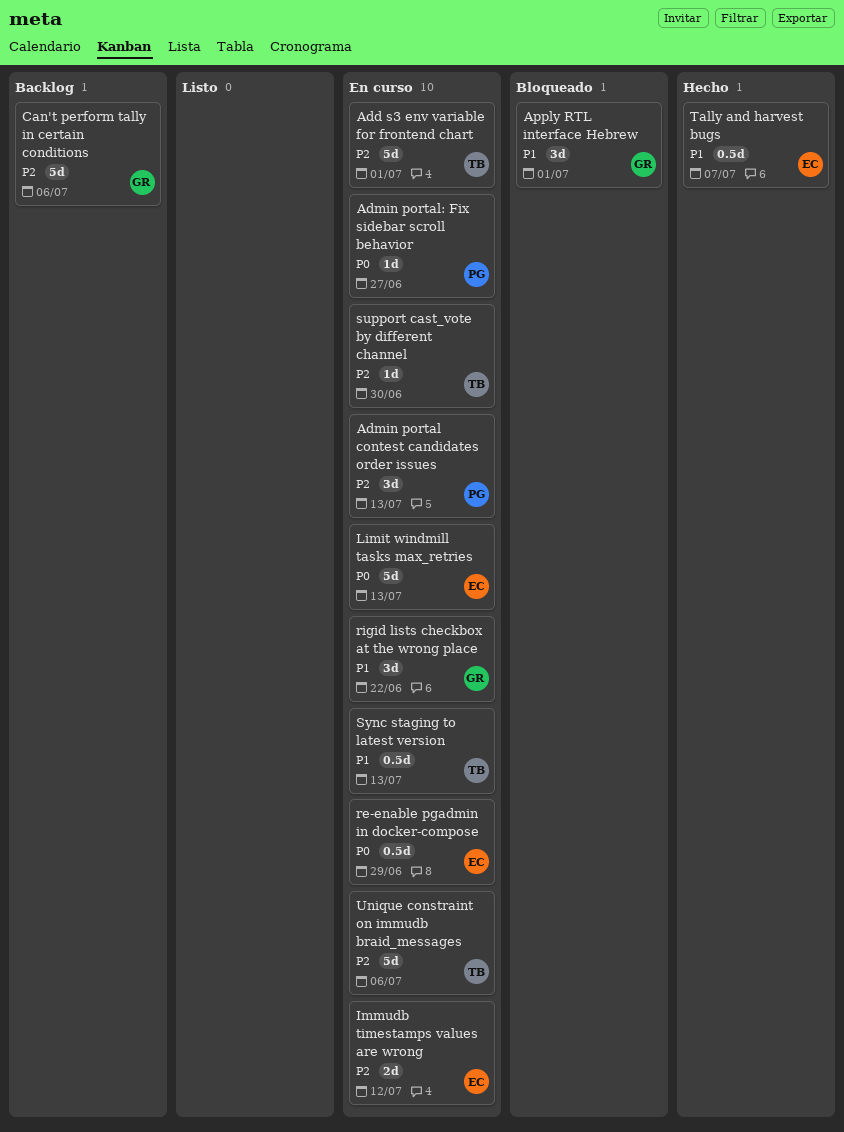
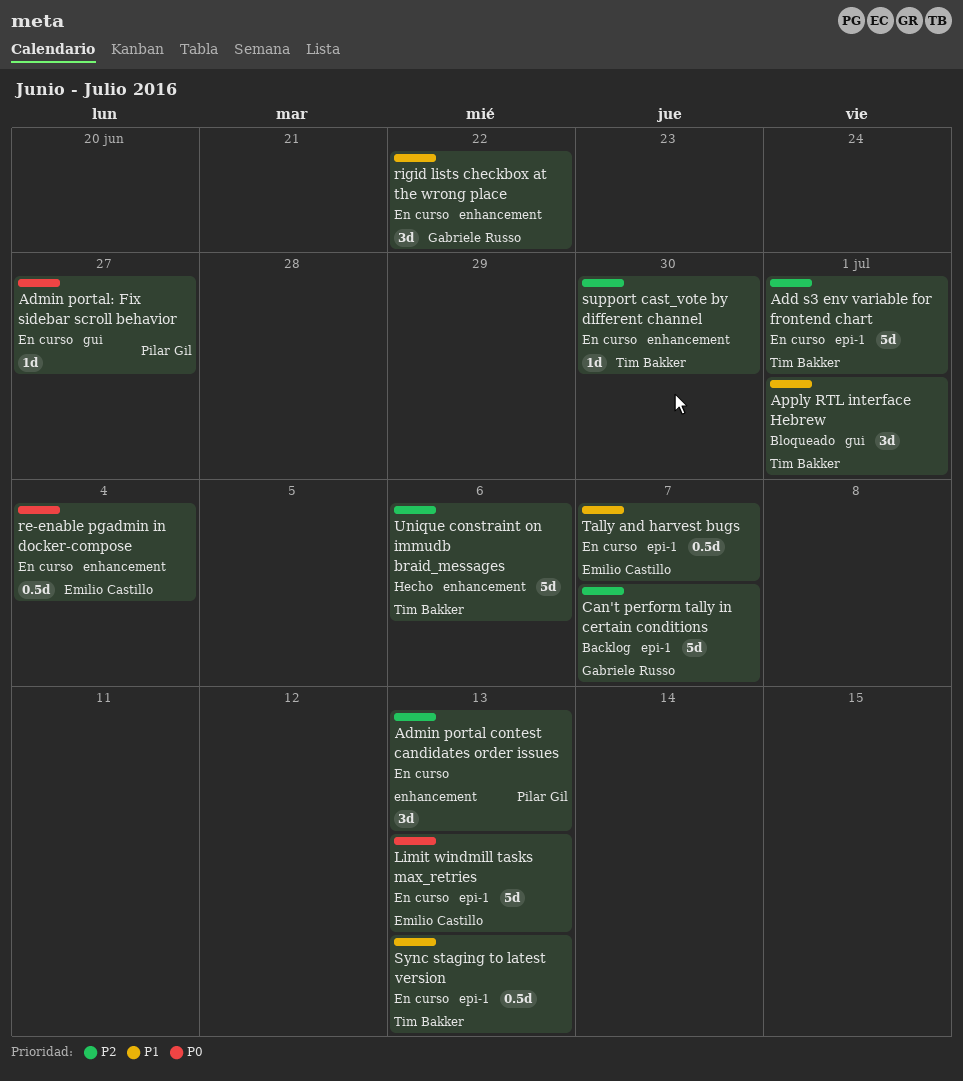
Apply RTL interface Hebrew, owner: Gabriele Russo -> Tim Bakker
Can't perform tally in certain conditions, due: Jul 6 -> Jul 7
Immudb timestamps values are wrong: present -> none
re-enable pgadmin in docker-compose, due: Jun 29 -> Jul 4
Tally and harvest bugs, status: Hecho -> En curso
Unique constraint on immudb braid_messages, status: En curso -> Hecho

